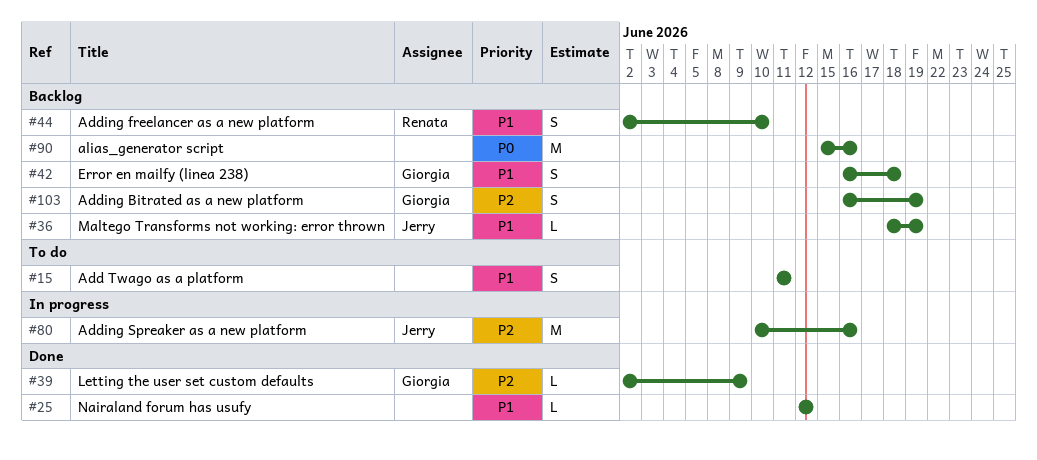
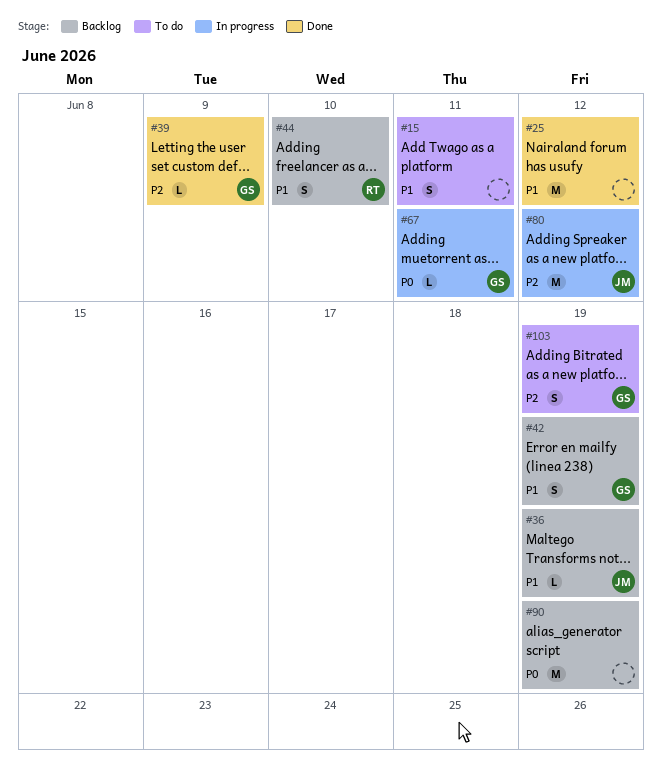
#25, estimate: L -> M
#42, due: Jun 18 -> Jun 19
#67: none -> present
#80, due: Jun 16 -> Jun 12
#90, due: Jun 16 -> Jun 19
#103, status: Backlog -> To do

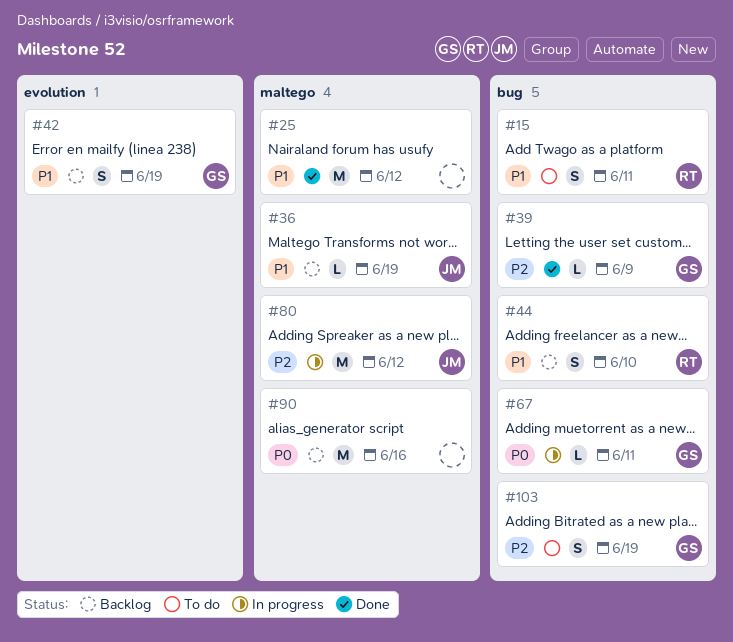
#15, owner: none -> RT
#90, due: Jun 19 -> Jun 16

